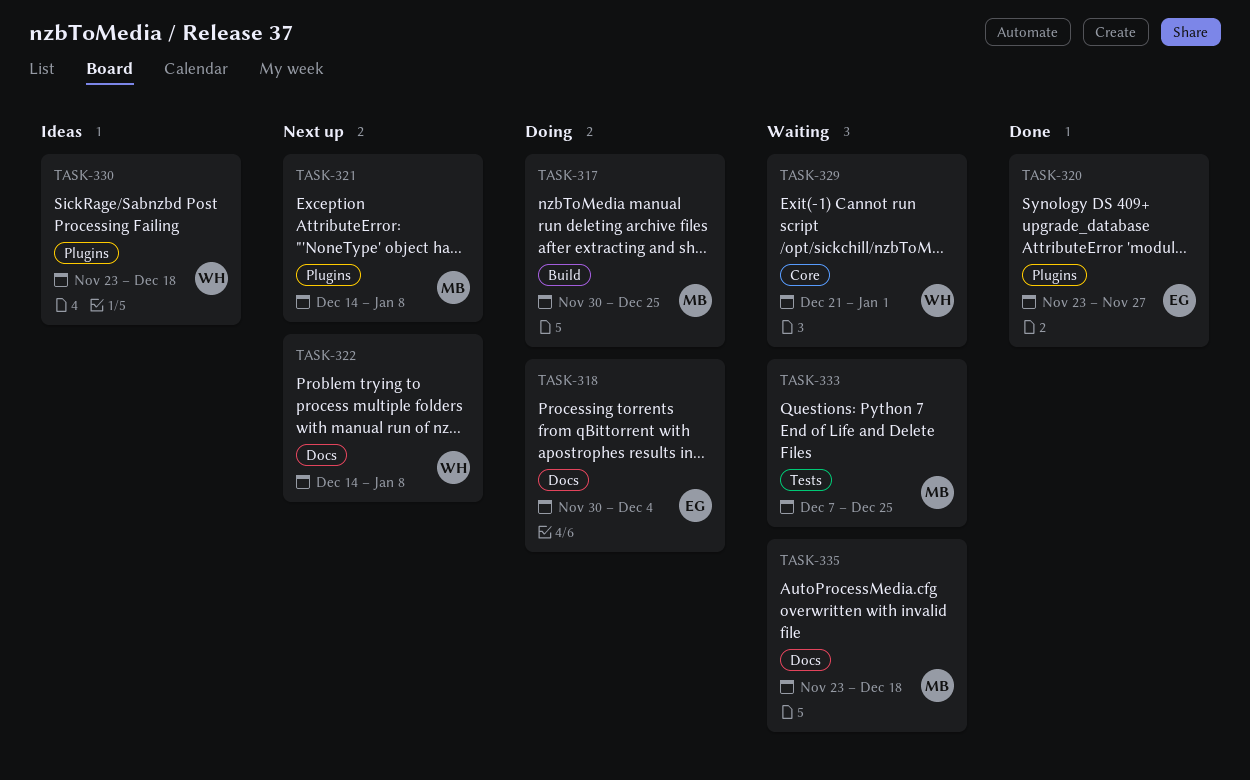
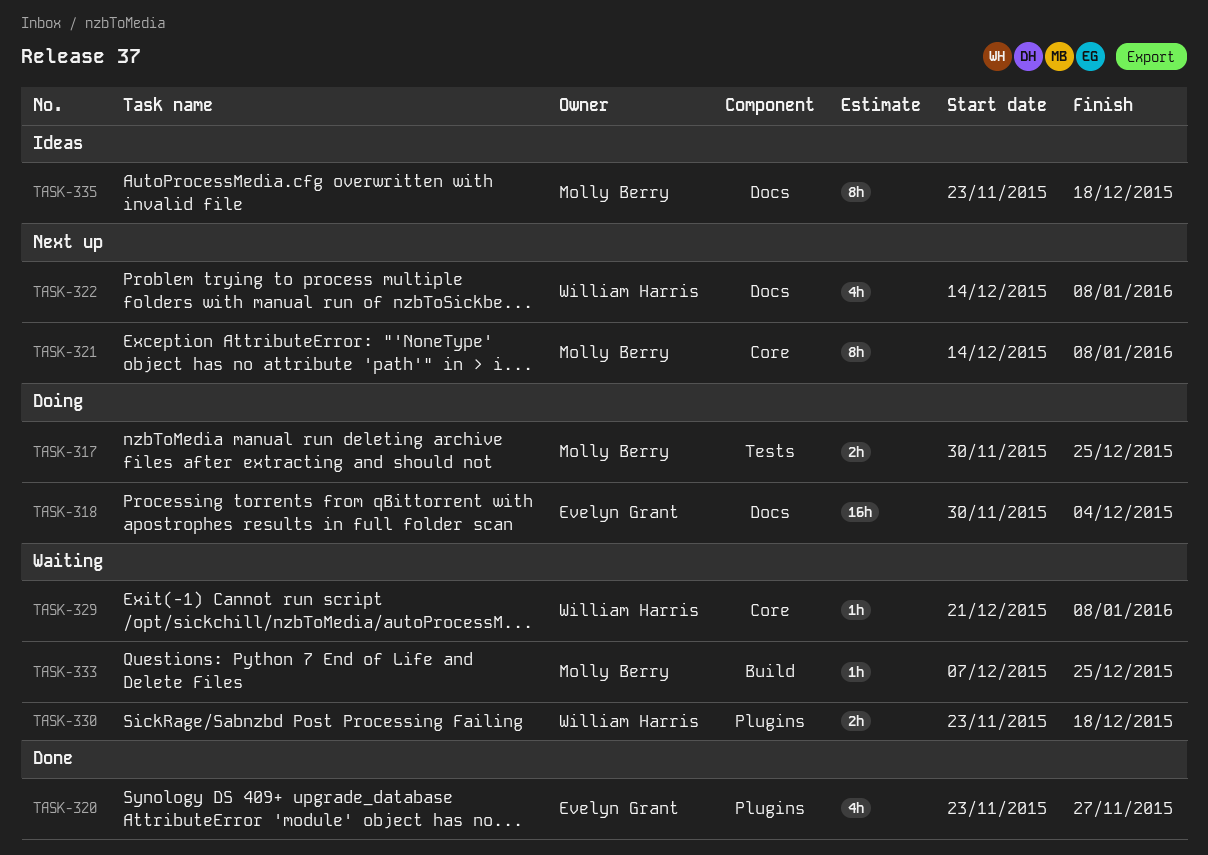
TASK-317, label: Build -> Tests
TASK-321, label: Plugins -> Core
TASK-329, due: Jan 1 -> Jan 8
TASK-330, status: Ideas -> Waiting
TASK-333, label: Tests -> Build
TASK-335, status: Waiting -> Ideas

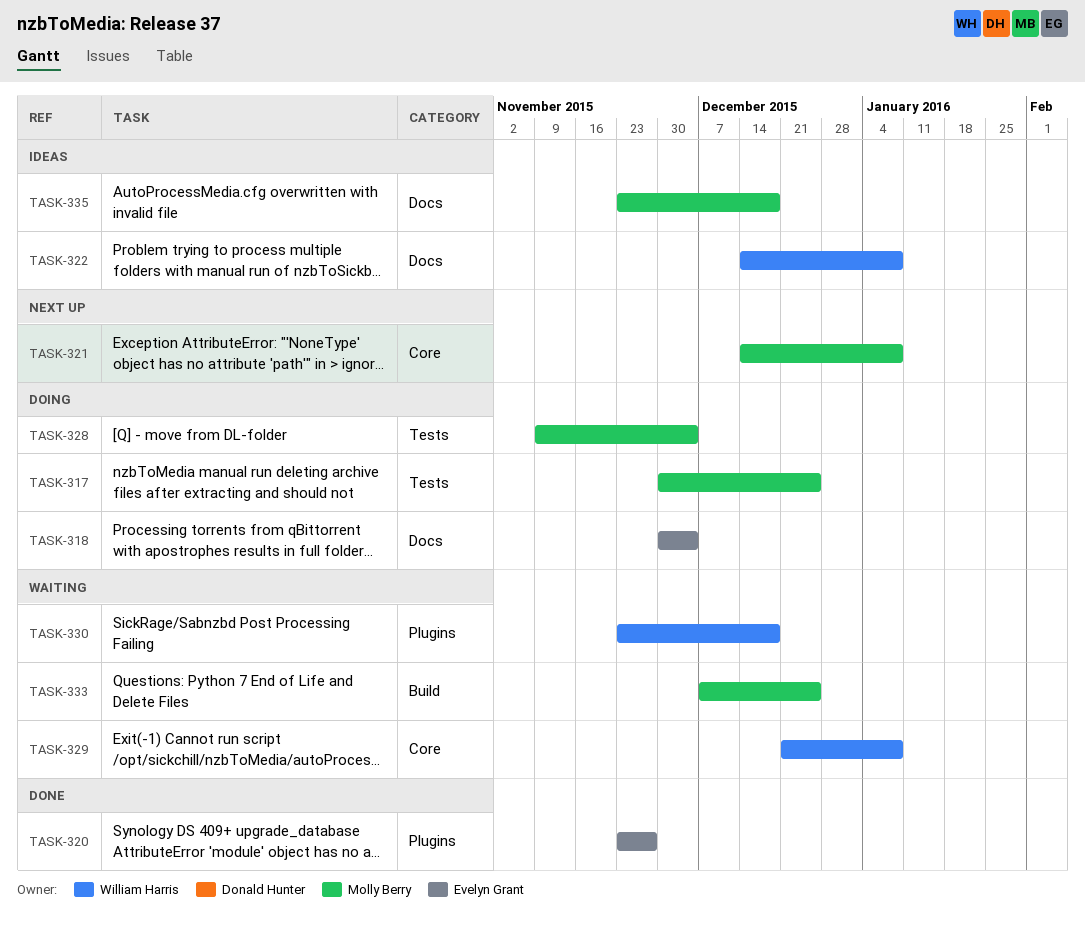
TASK-322, status: Next up -> Ideas
TASK-328: none -> present

